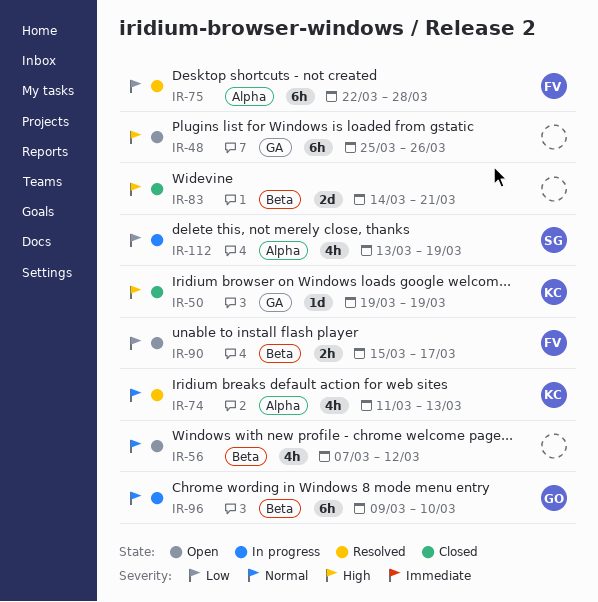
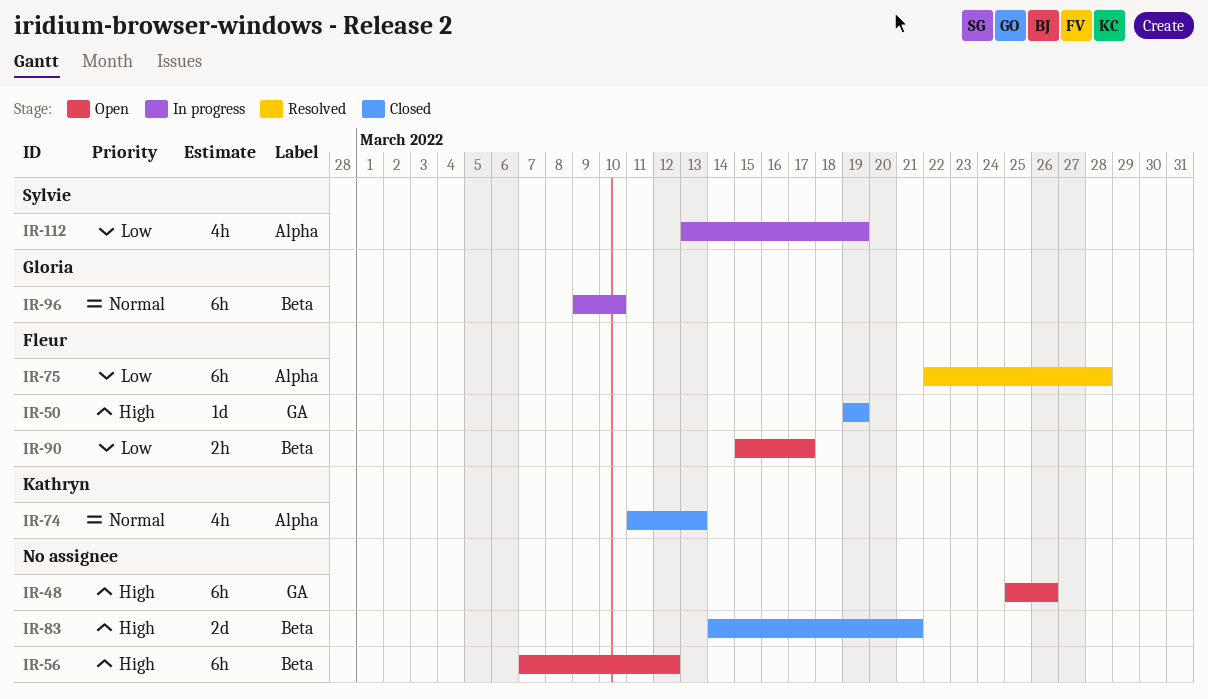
IR-50, owner: Kathryn -> Fleur
IR-56, priority: Normal -> High
IR-56, estimate: 4h -> 6h
IR-74, status: Resolved -> Closed

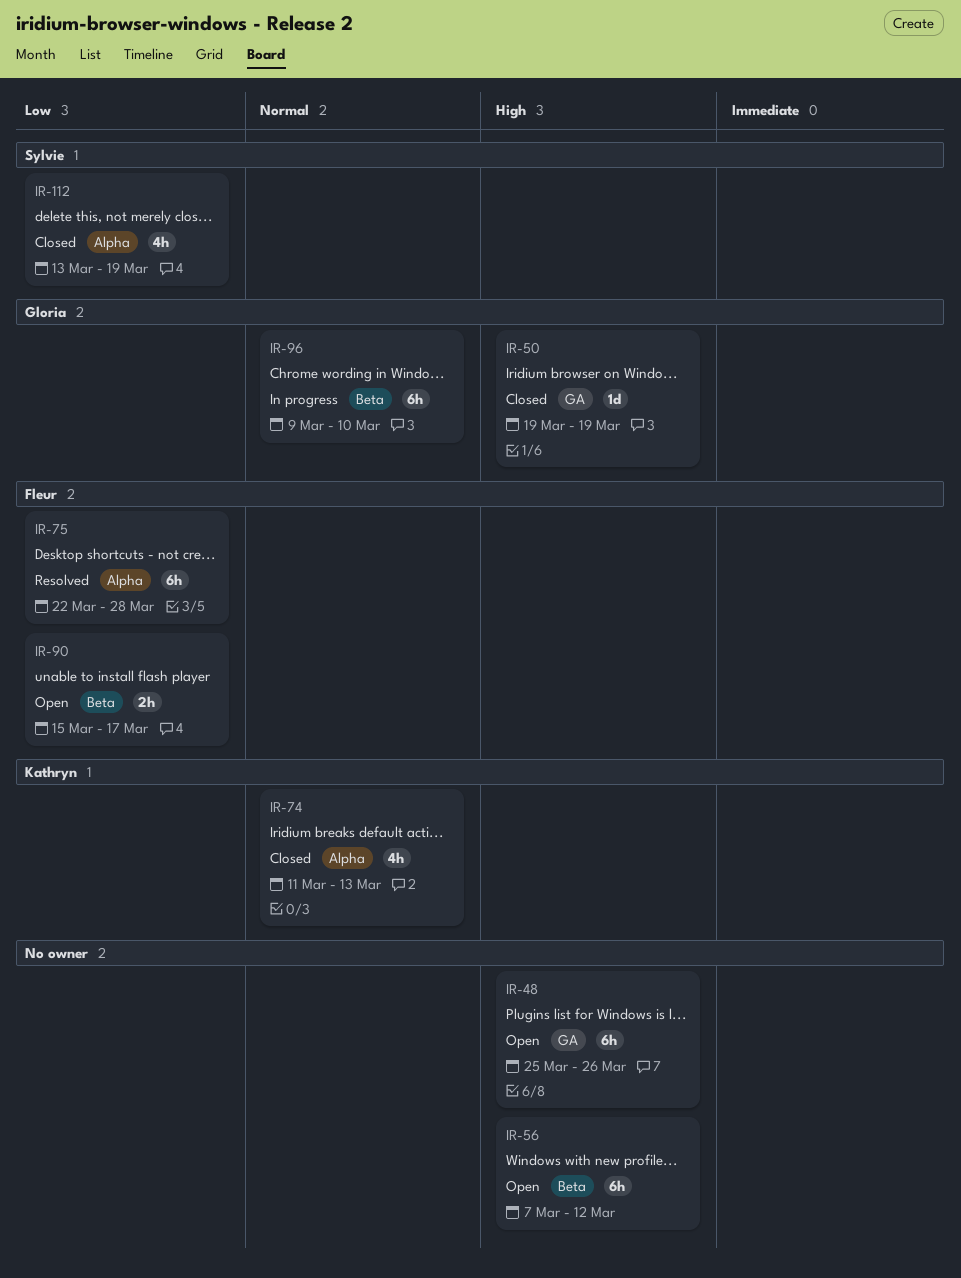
IR-50, owner: Fleur -> Gloria
IR-83: present -> none
IR-112, status: In progress -> Closed

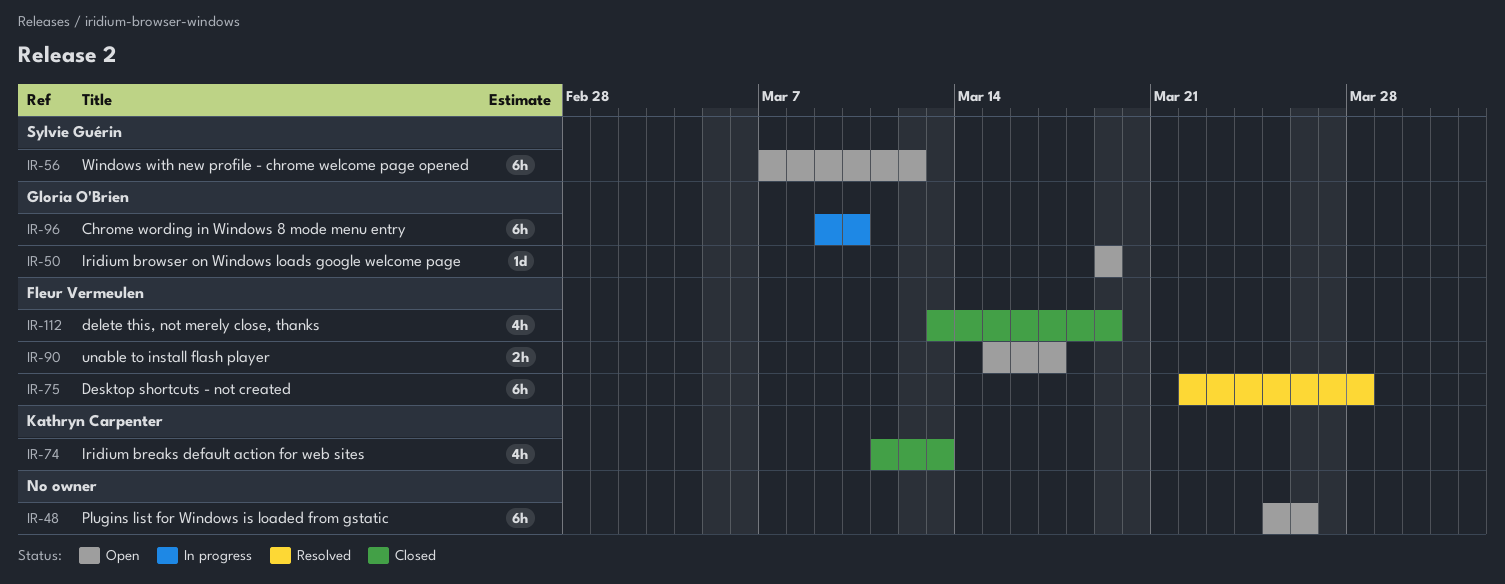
IR-50, status: Closed -> Open
IR-56, owner: none -> Sylvie Guérin
IR-112, owner: Sylvie Guérin -> Fleur Vermeulen

